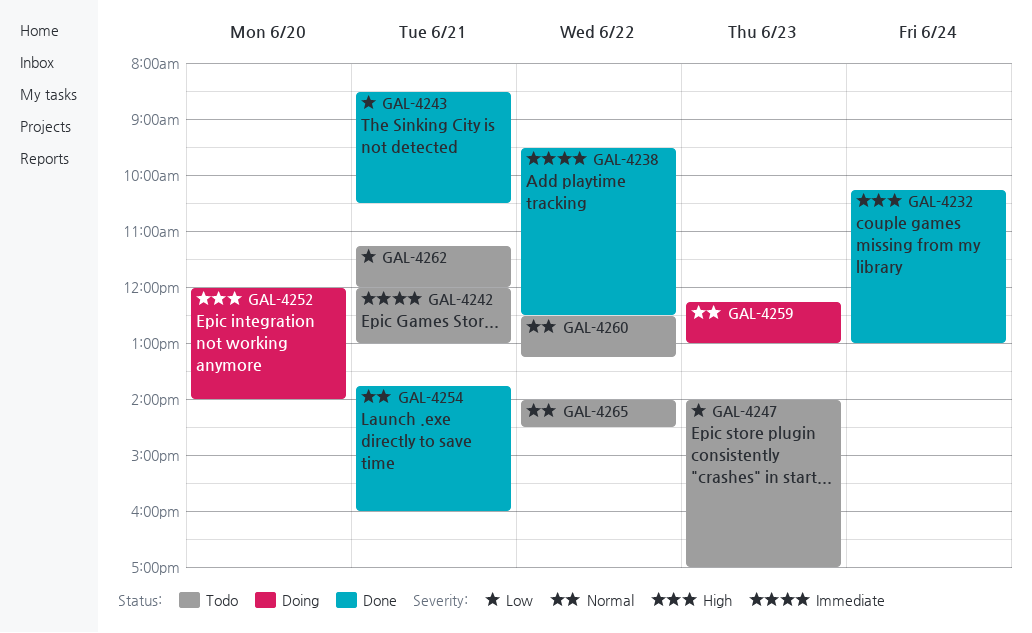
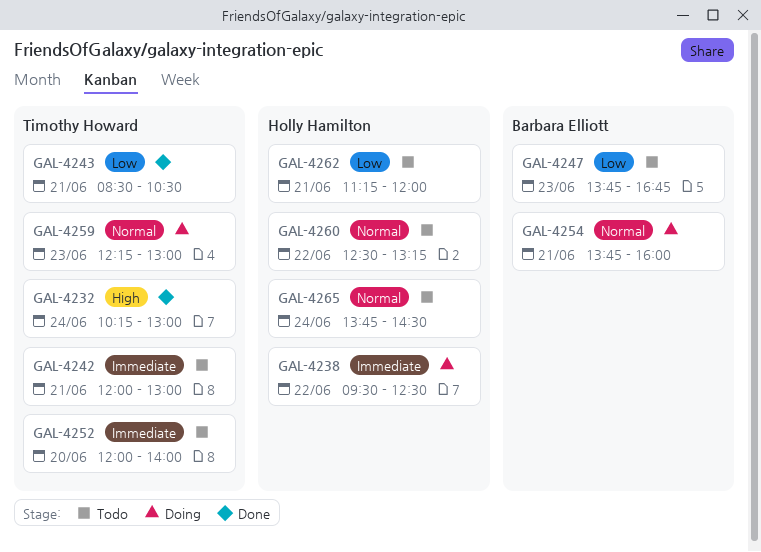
GAL-4238, status: Done -> Doing
GAL-4247, begins: 14:00 -> 13:45
GAL-4247, ends: 17:00 -> 16:45
GAL-4252, status: Doing -> Todo
GAL-4252, priority: High -> Immediate
GAL-4254, status: Done -> Doing
GAL-4265, day: Jun 22 -> Jun 24
GAL-4265, begins: 14:00 -> 13:45

